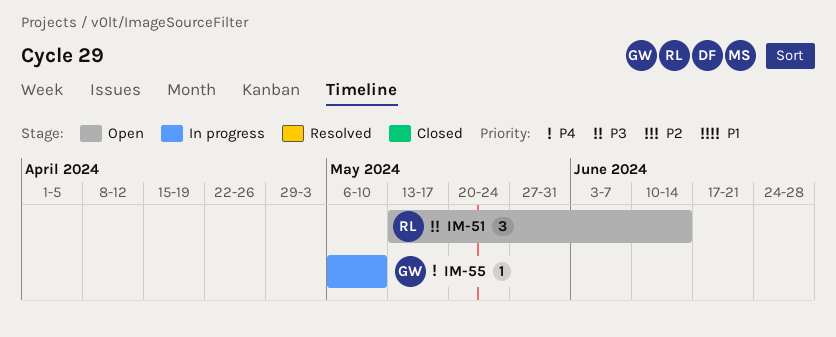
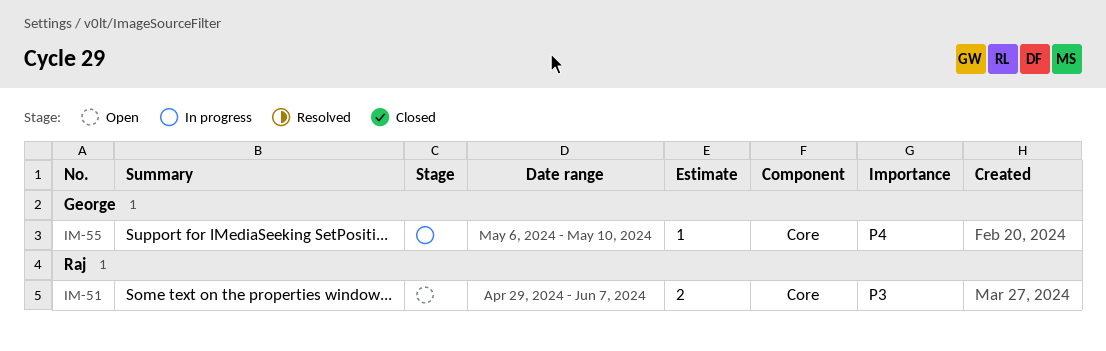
IM-51, estimate: 3 -> 2
IM-51, start: May 13 -> Apr 29
IM-51, due: Jun 14 -> Jun 7

